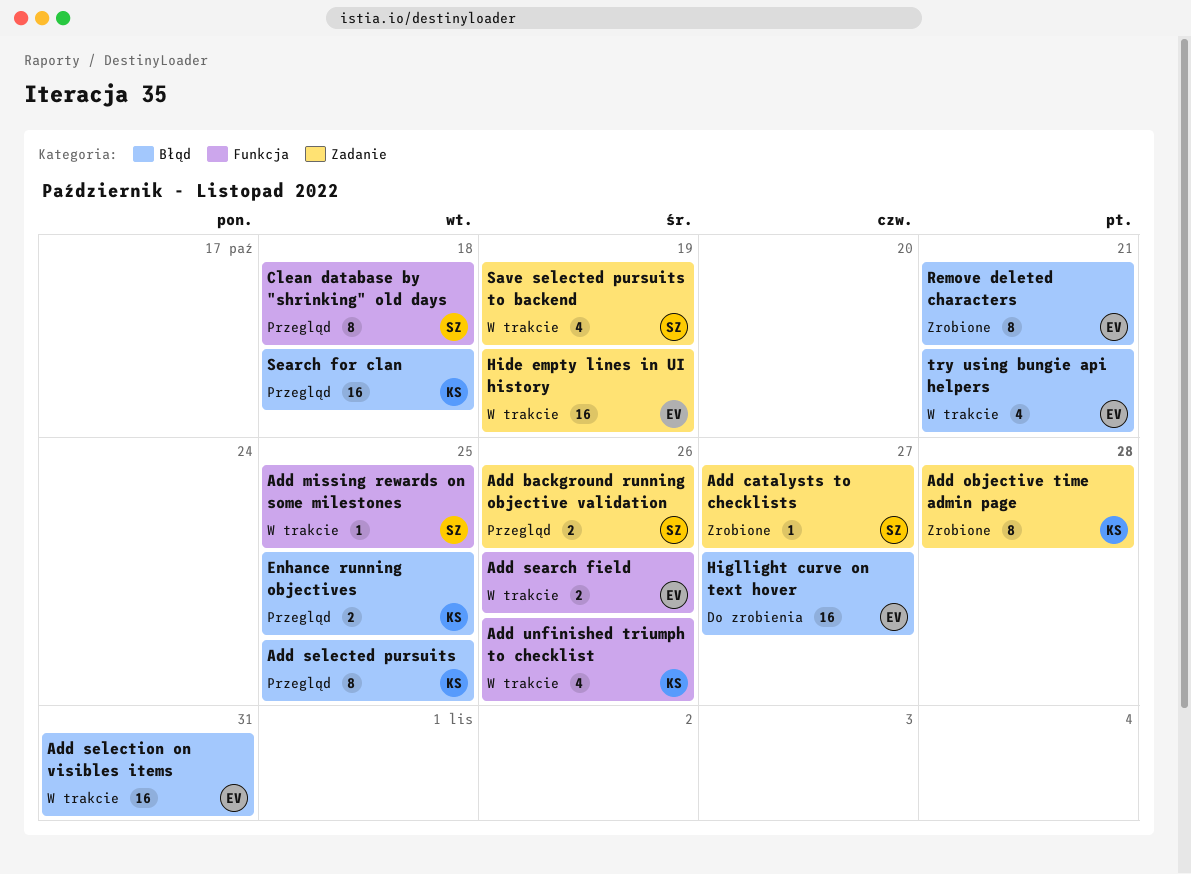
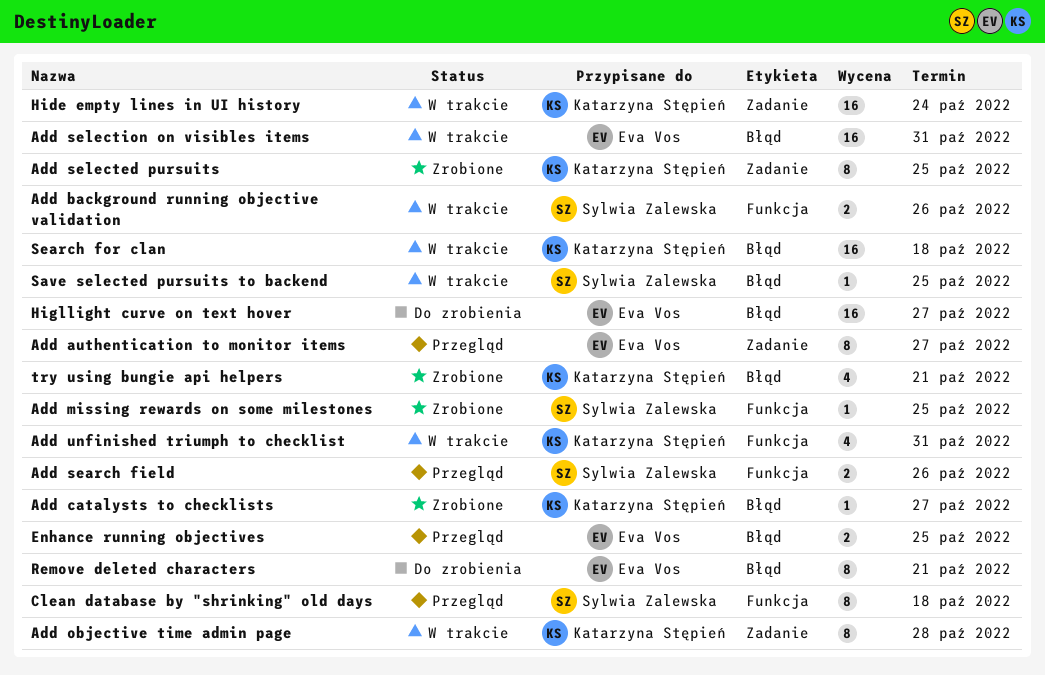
Add authentication to monitor items: none -> present
Add background running objective validation, status: Przegląd -> W trakcie
Add background running objective validation, label: Zadanie -> Funkcja
Add catalysts to checklists, owner: Sylwia Zalewska -> Katarzyna Stępień
Add catalysts to checklists, label: Zadanie -> Błąd
Add missing rewards on some milestones, status: W trakcie -> Zrobione
Add objective time admin page, status: Zrobione -> W trakcie
Add search field, status: W trakcie -> Przegląd
Add search field, owner: Eva Vos -> Sylwia Zalewska
Add selected pursuits, status: Przegląd -> Zrobione
Add selected pursuits, label: Błąd -> Zadanie
Add unfinished triumph to checklist, due: Oct 26 -> Oct 31
Enhance running objectives, owner: Katarzyna Stępień -> Eva Vos
Hide empty lines in UI history, owner: Eva Vos -> Katarzyna Stępień
Hide empty lines in UI history, due: Oct 19 -> Oct 24
Remove deleted characters, status: Zrobione -> Do zrobienia
Save selected pursuits to backend, label: Zadanie -> Błąd
Save selected pursuits to backend, estimate: 4 -> 1
Save selected pursuits to backend, due: Oct 19 -> Oct 25
Search for clan, status: Przegląd -> W trakcie
try using bungie api helpers, status: W trakcie -> Zrobione
try using bungie api helpers, owner: Eva Vos -> Katarzyna Stępień

